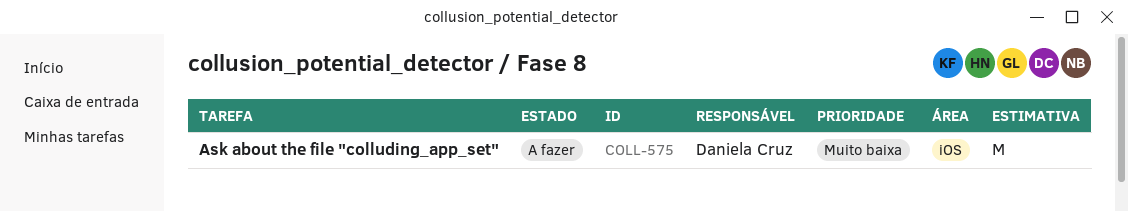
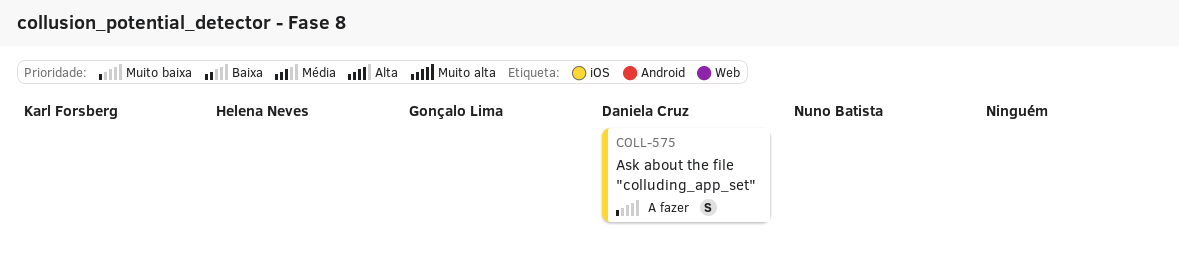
COLL-575, estimate: M -> S

